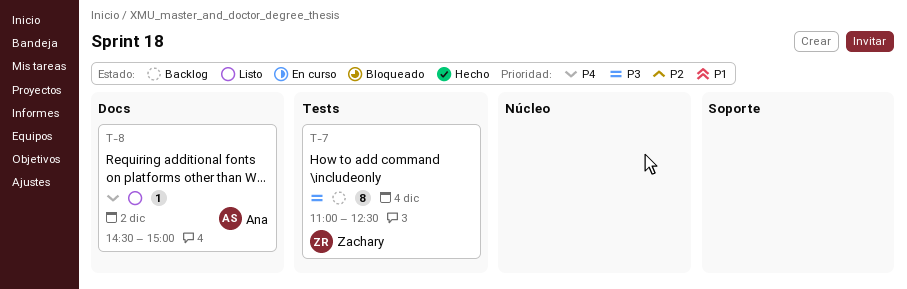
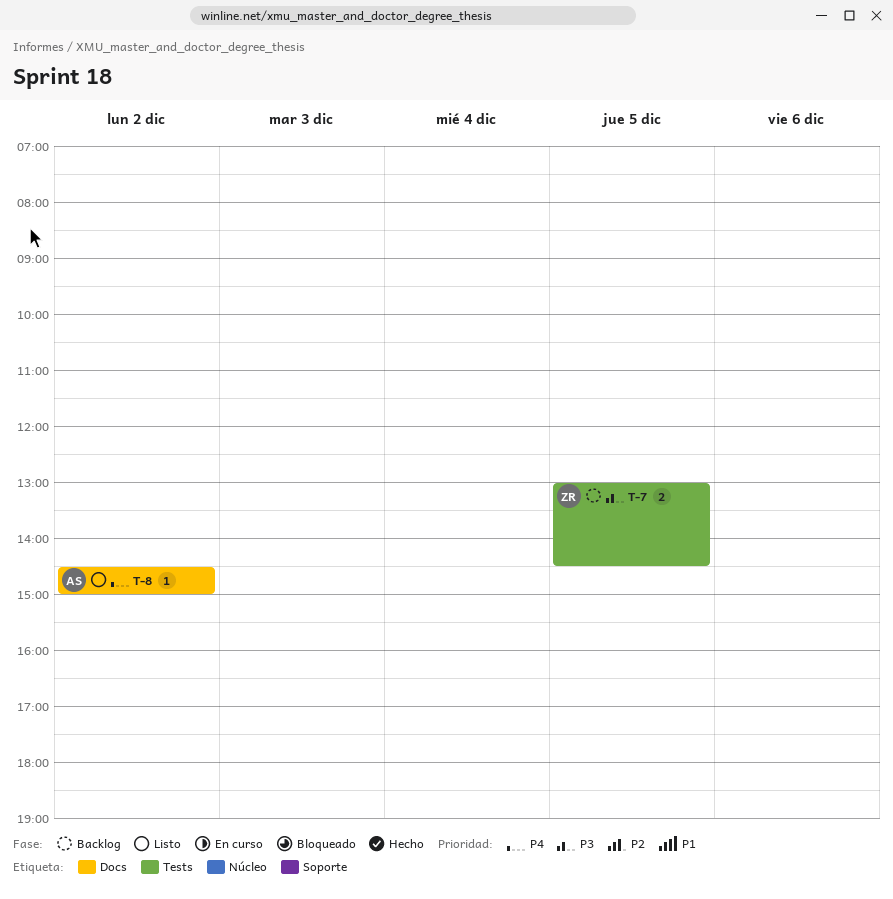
T-7, estimate: 8 -> 2
T-7, day: Dec 4 -> Dec 5
T-7, begins: 11:00 -> 13:00
T-7, ends: 12:30 -> 14:30

